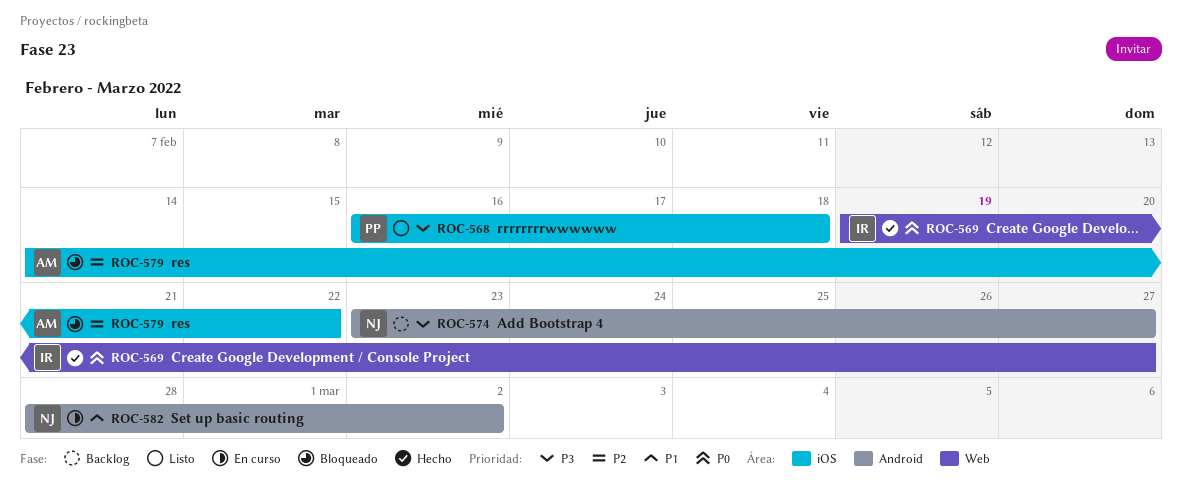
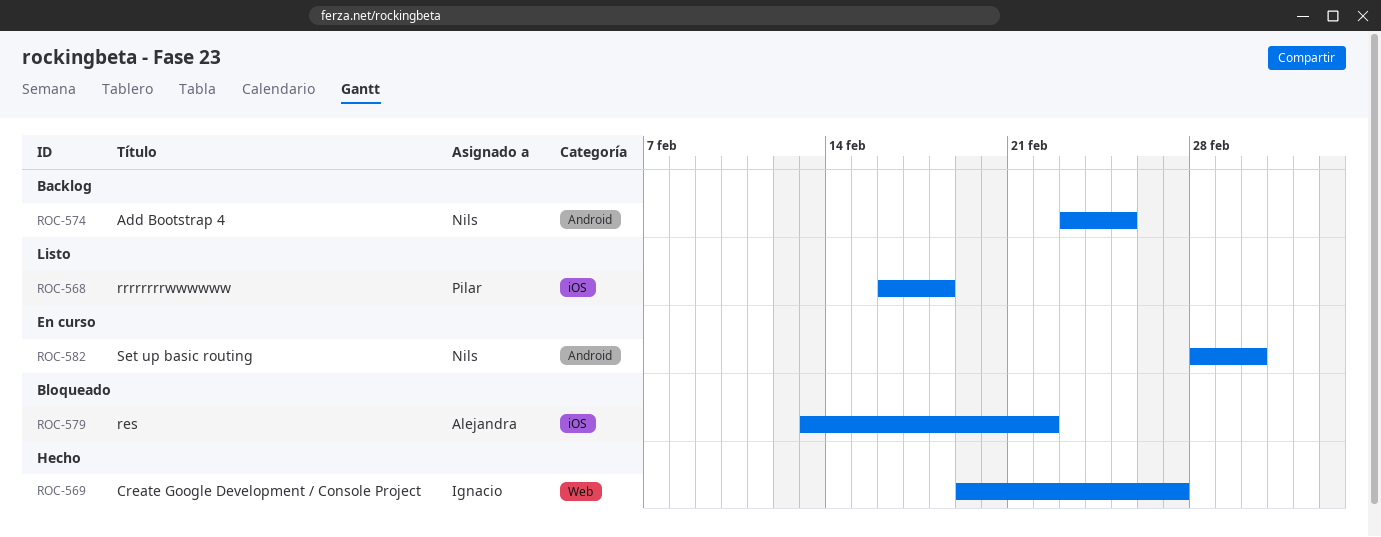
ROC-574, due: Feb 27 -> Feb 25
ROC-579, start: Feb 14 -> Feb 13

